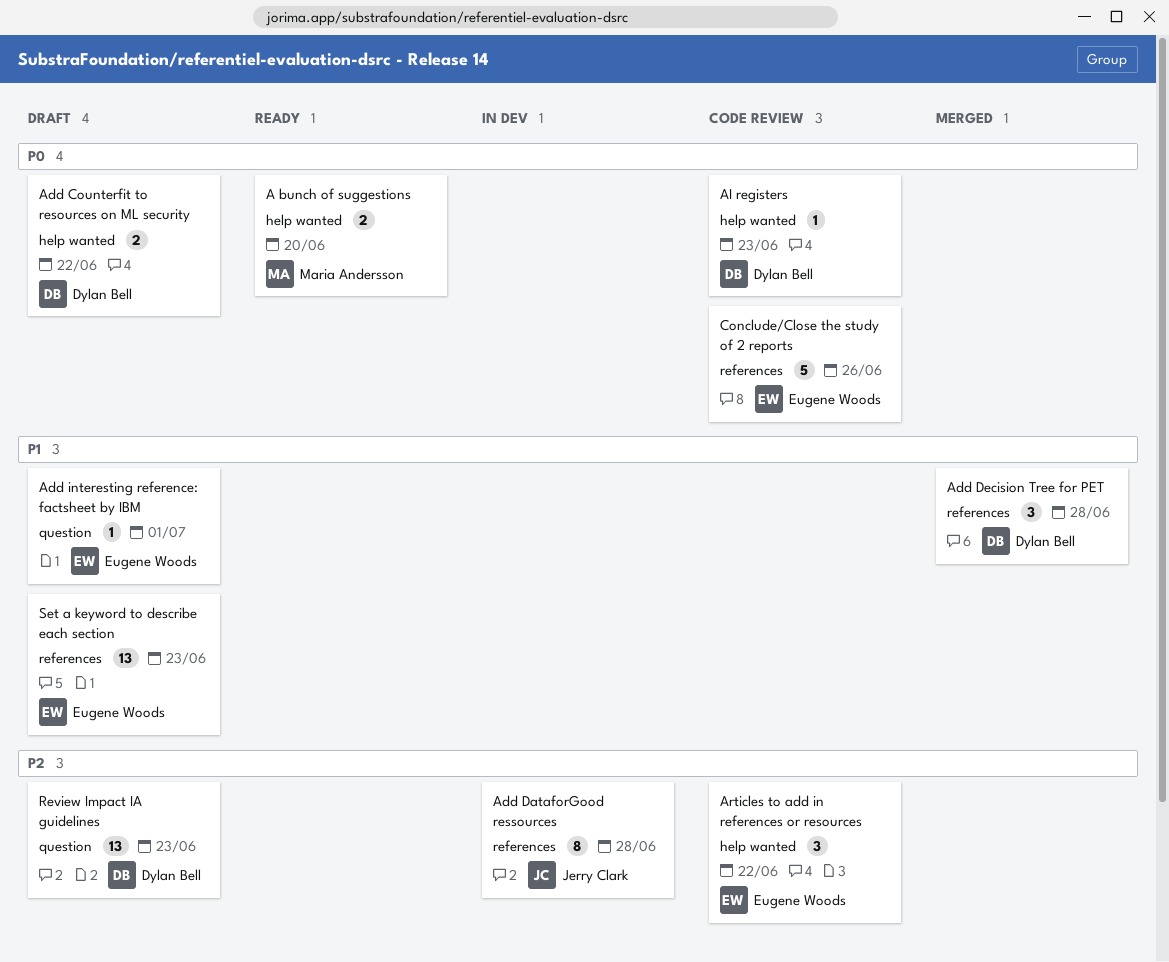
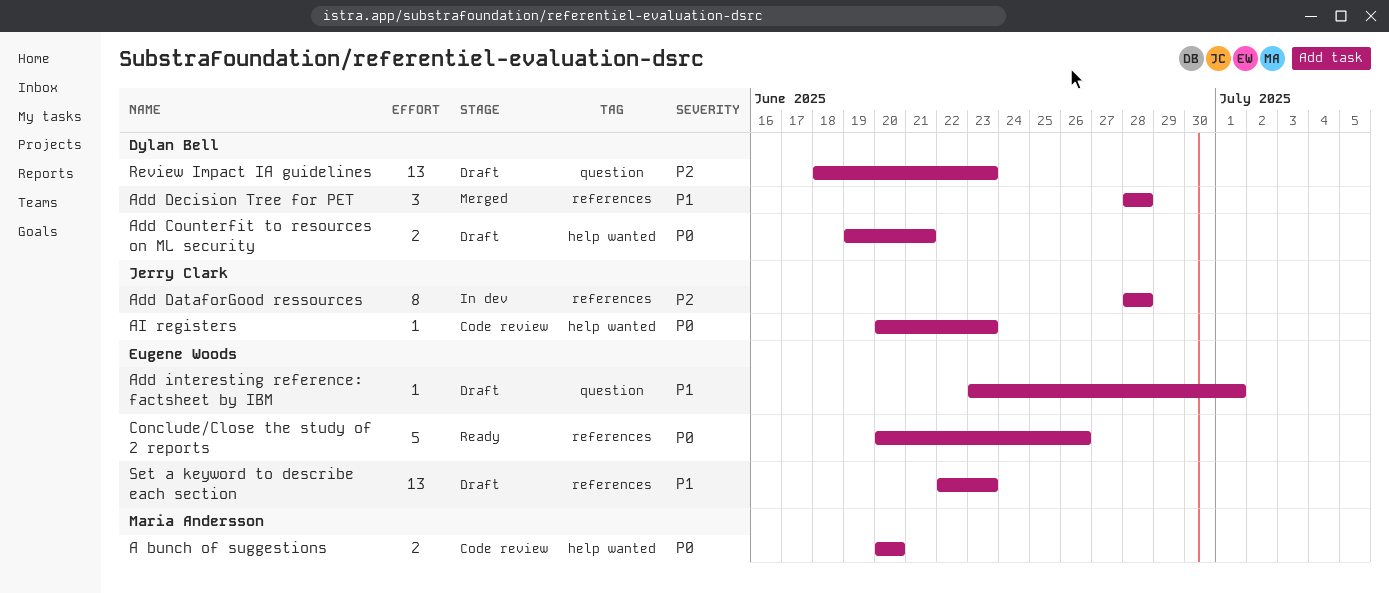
A bunch of suggestions, status: Ready -> Code review
Add Counterfit to resources on ML security, due: Jun 22 -> Jun 21
AI registers, owner: Dylan Bell -> Jerry Clark
Articles to add in references or resources: present -> none
Conclude/Close the study of 2 reports, status: Code review -> Ready

